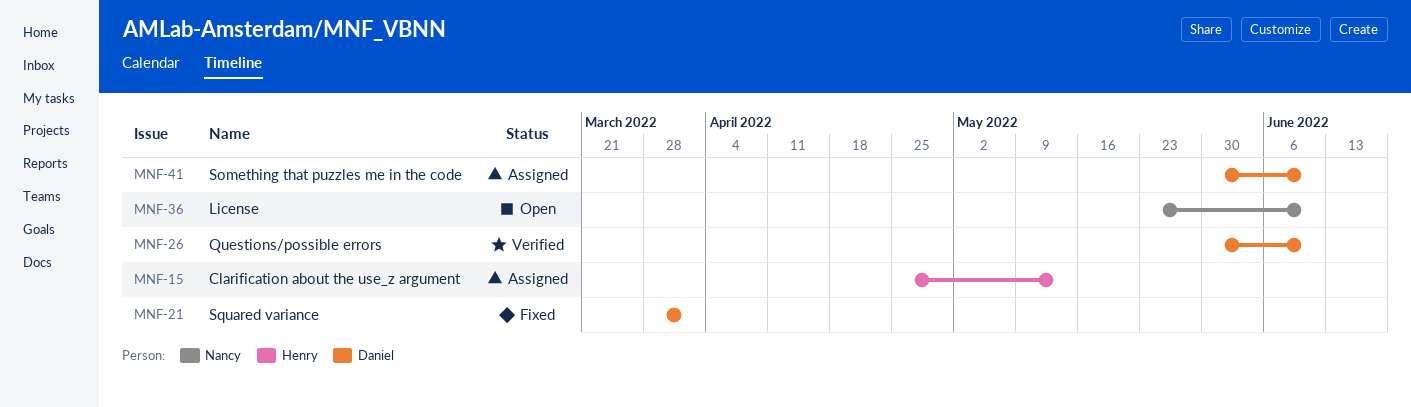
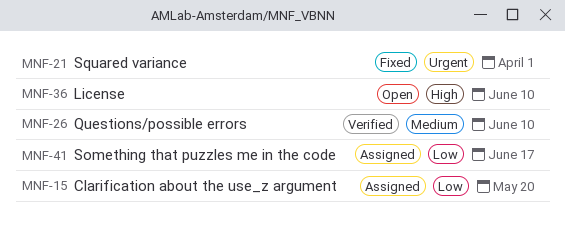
MNF-15, due: May 13 -> May 20
MNF-41, due: Jun 10 -> Jun 17

